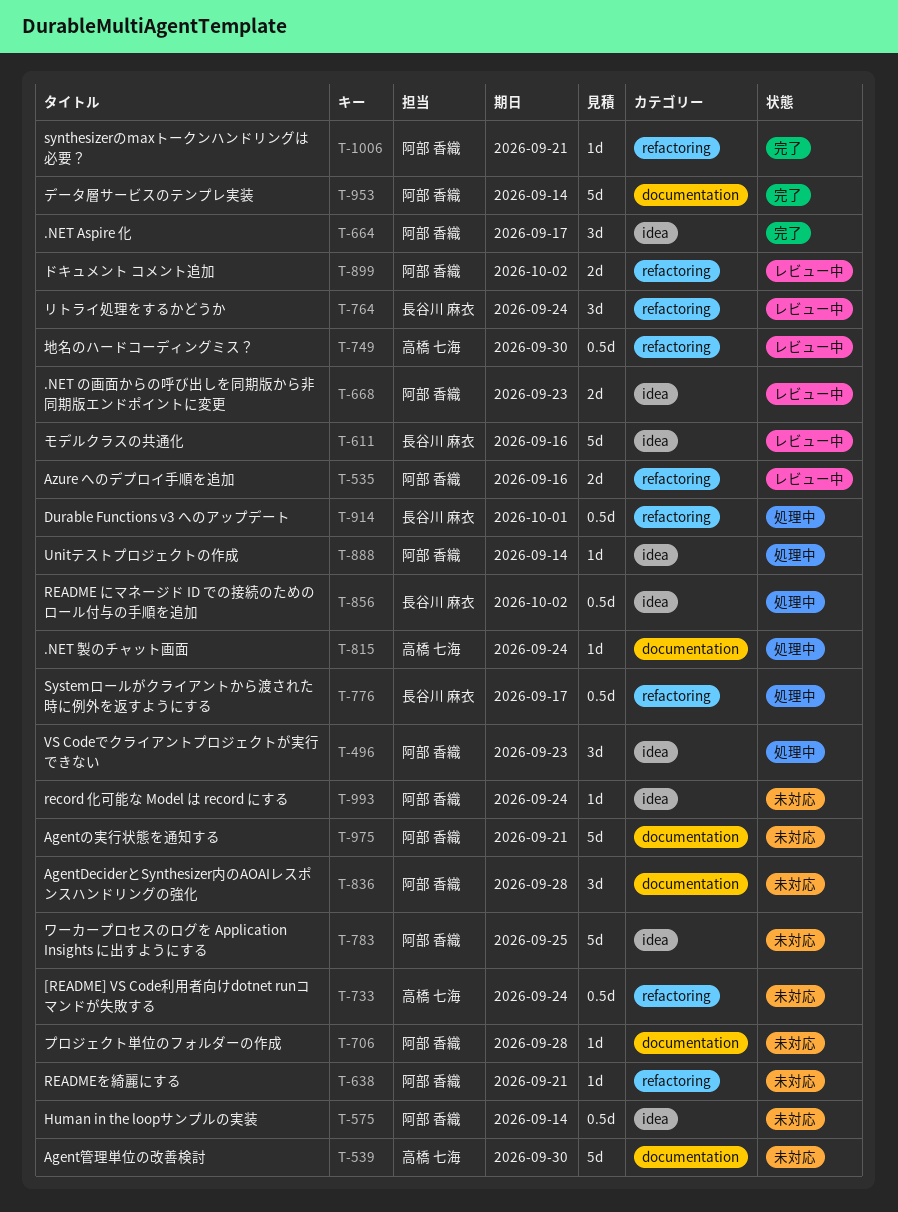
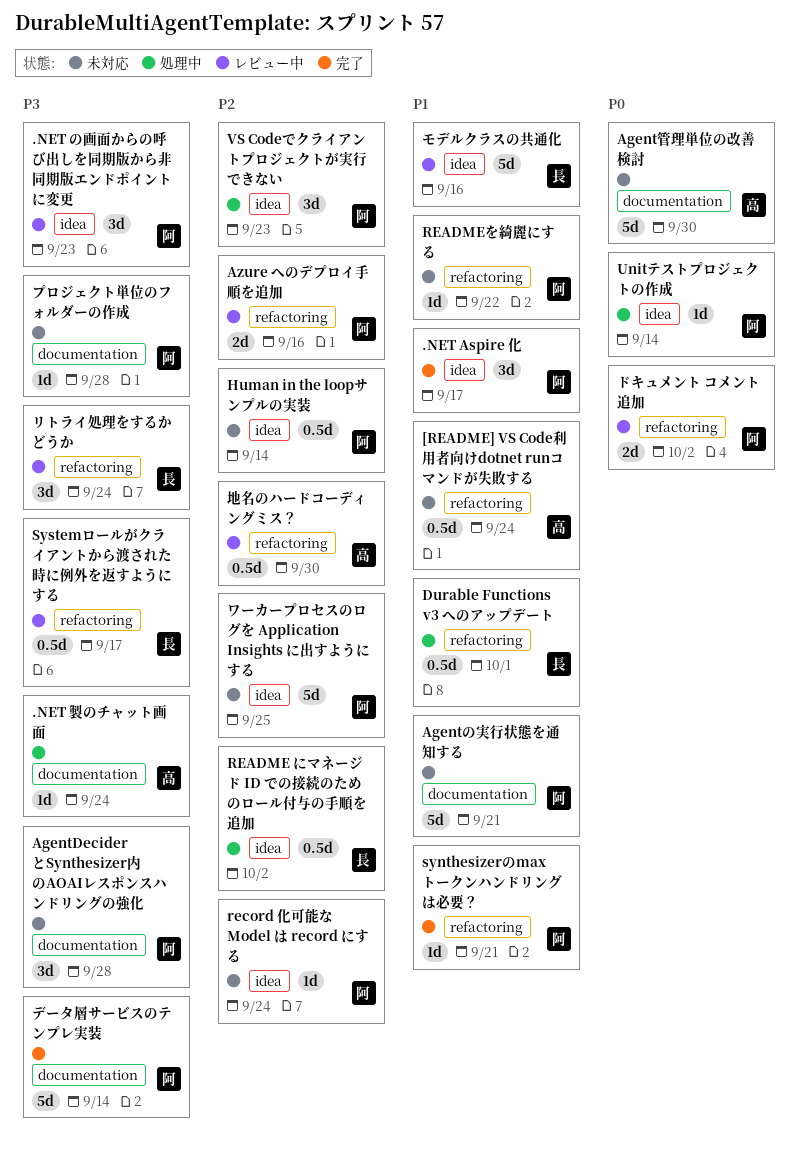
.NET の画面からの呼び出しを同期版から非同期版エンドポイントに変更, estimate: 2d -> 3d
READMEを綺麗にする, due: Sep 21 -> Sep 22
Systemロールがクライアントから渡された時に例外を返すようにする, status: 処理中 -> レビュー中

